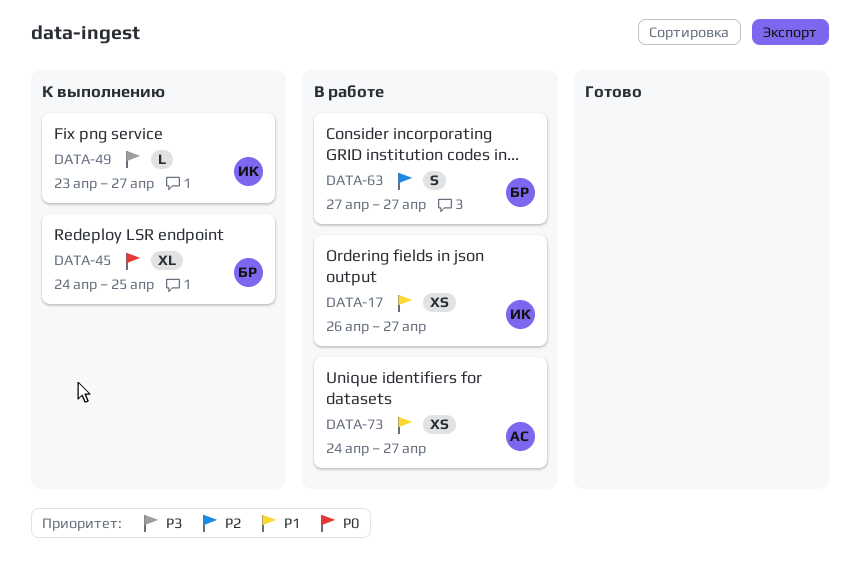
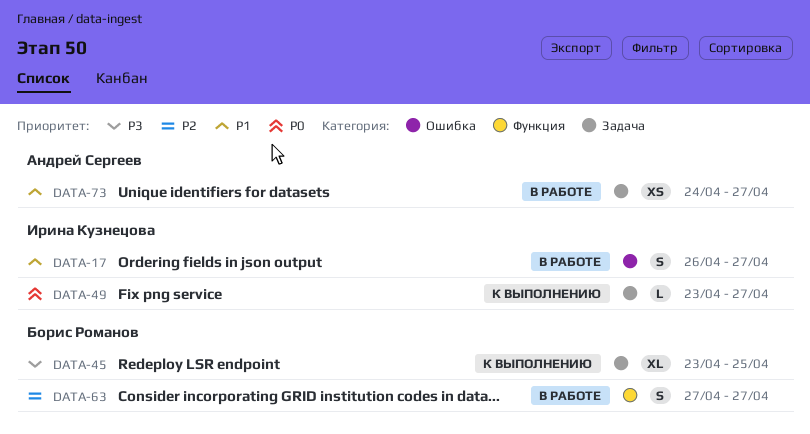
DATA-17, estimate: XS -> S
DATA-45, priority: P0 -> P3
DATA-45, start: Apr 24 -> Apr 23
DATA-49, priority: P3 -> P0

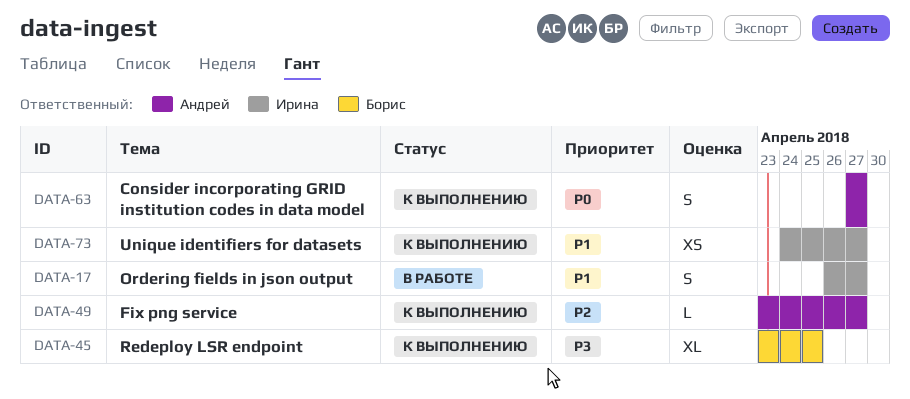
DATA-49, owner: Ирина Кузнецова -> Андрей Сергеев
DATA-49, priority: P0 -> P2
DATA-63, status: В работе -> К выполнению
DATA-63, owner: Борис Романов -> Андрей Сергеев
DATA-63, priority: P2 -> P0
DATA-73, status: В работе -> К выполнению
DATA-73, owner: Андрей Сергеев -> Ирина Кузнецова

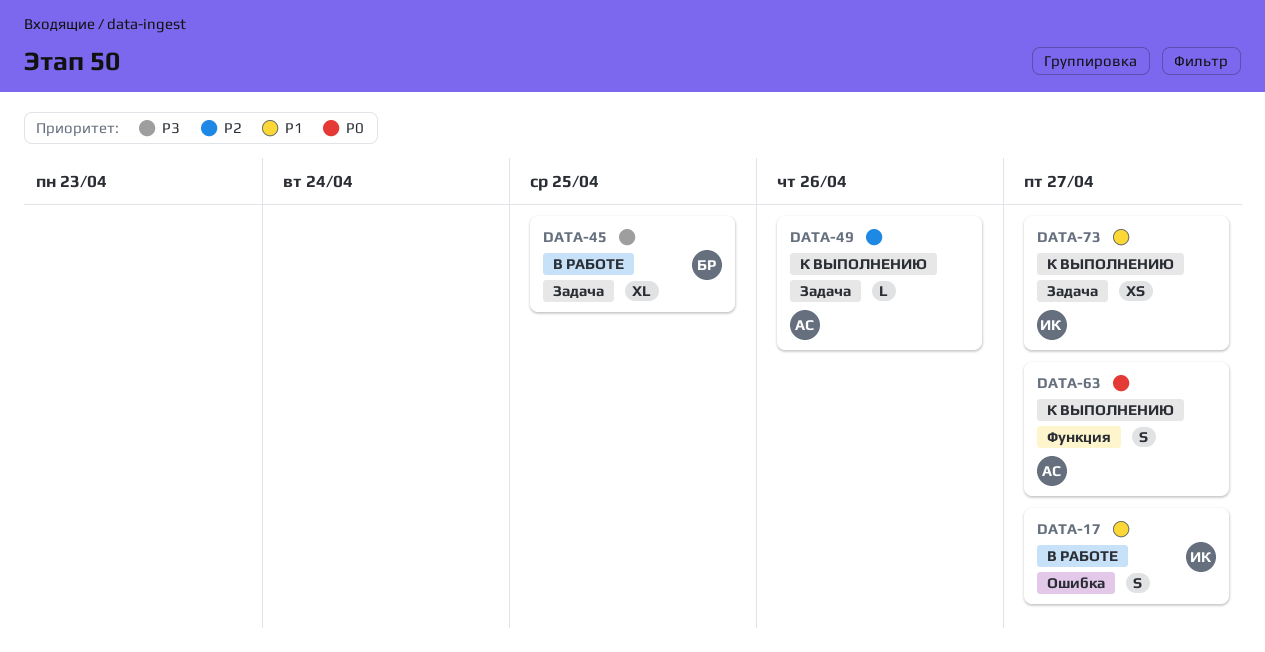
DATA-45, status: К выполнению -> В работе
DATA-49, due: Apr 27 -> Apr 26

